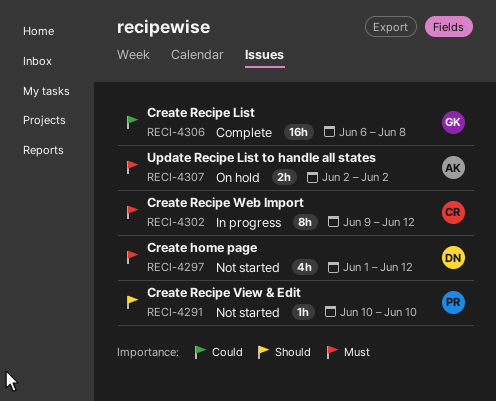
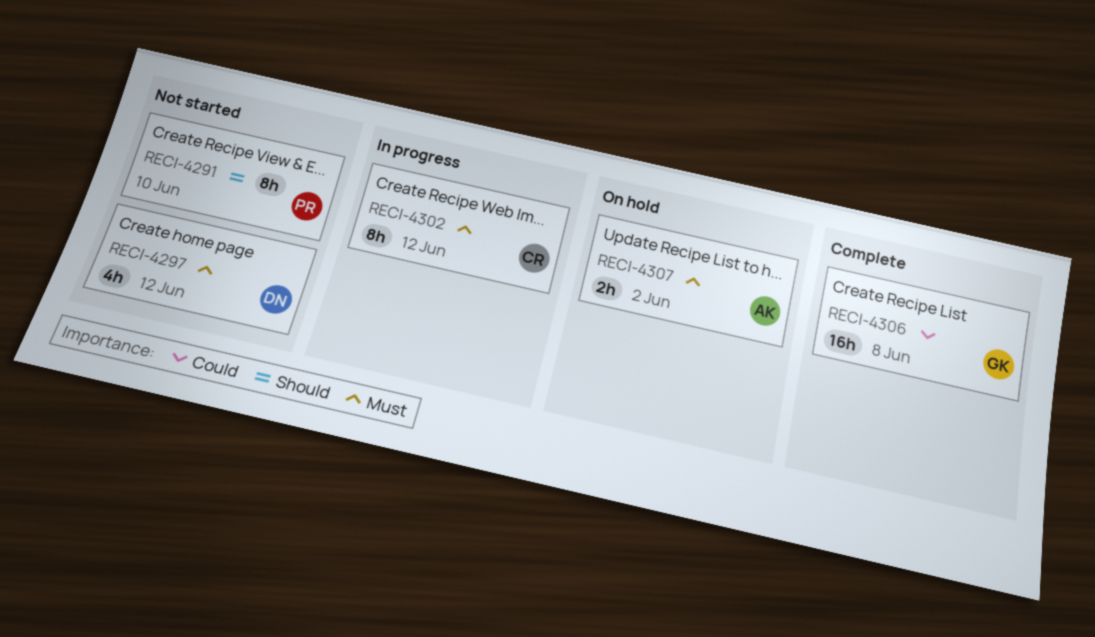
RECI-4291, estimate: 1h -> 8h

